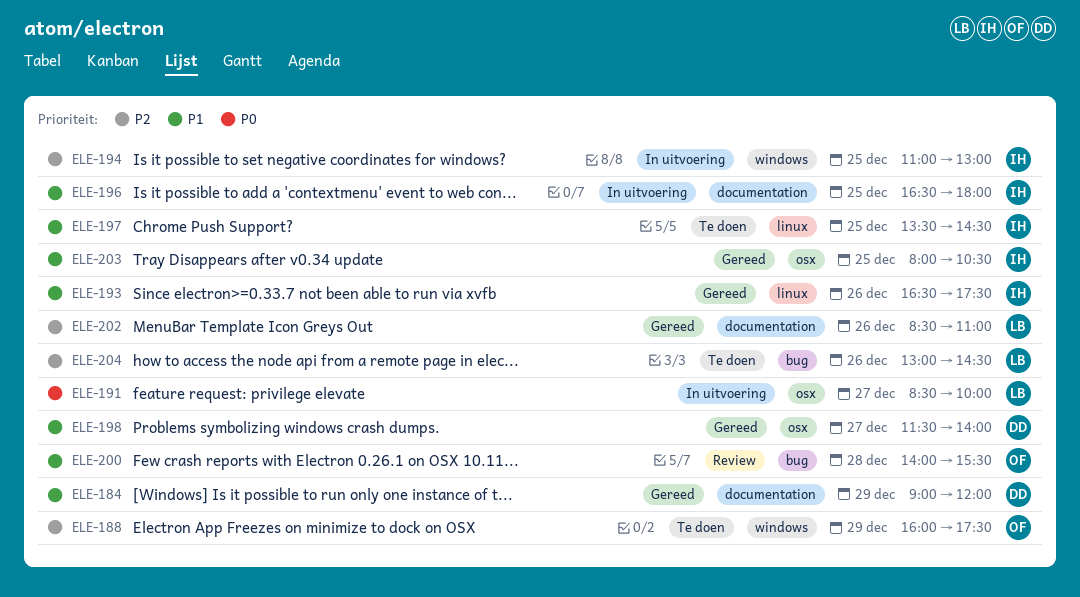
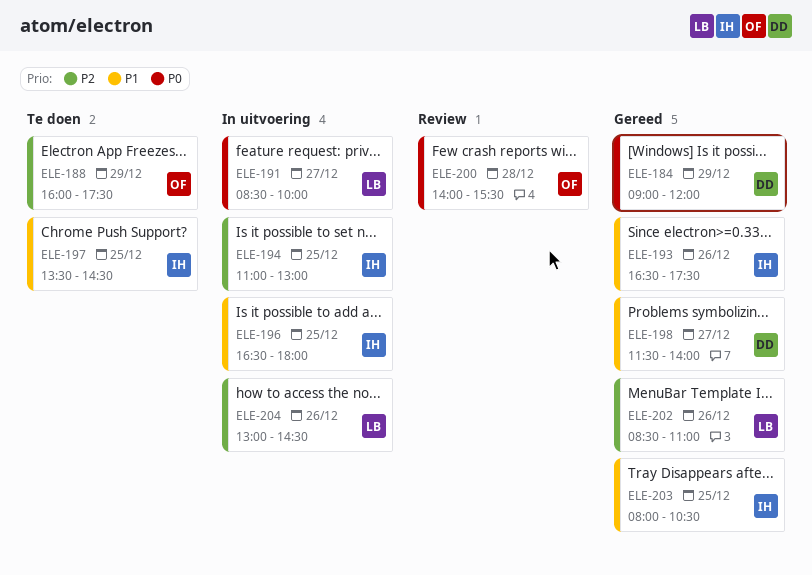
ELE-184, priority: P1 -> P0
ELE-200, priority: P1 -> P0
ELE-204, status: Te doen -> In uitvoering

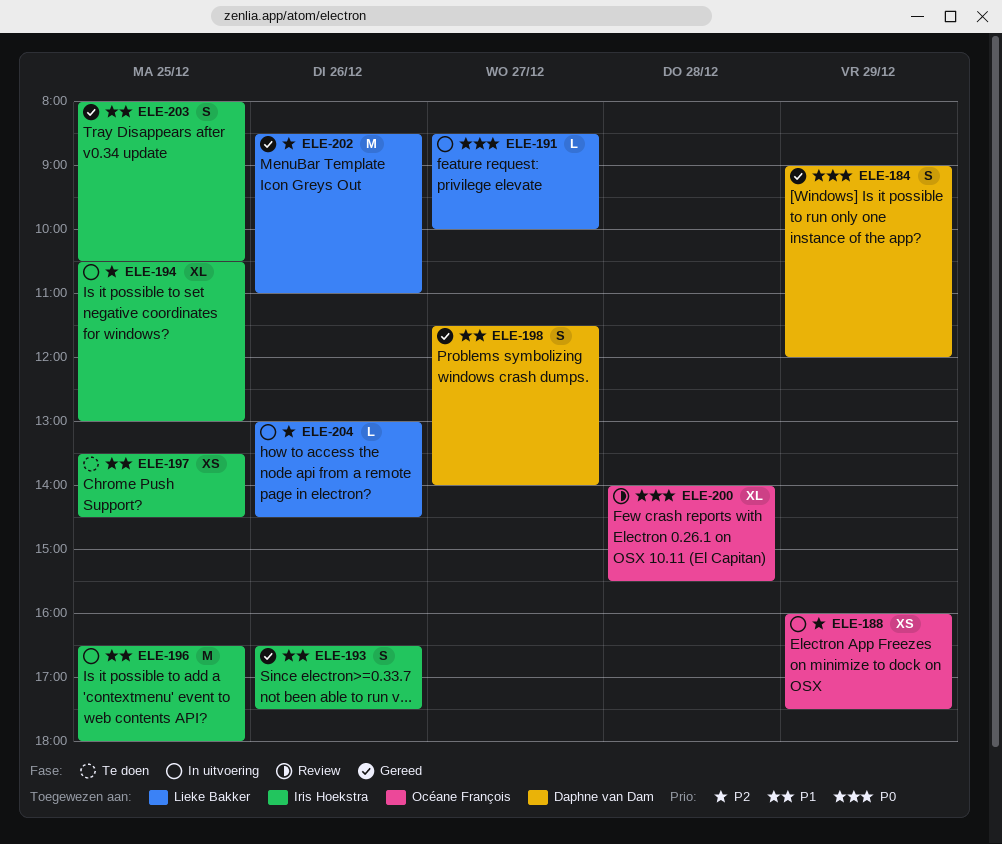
ELE-188, status: Te doen -> In uitvoering
ELE-194, begins: 11:00 -> 10:30

